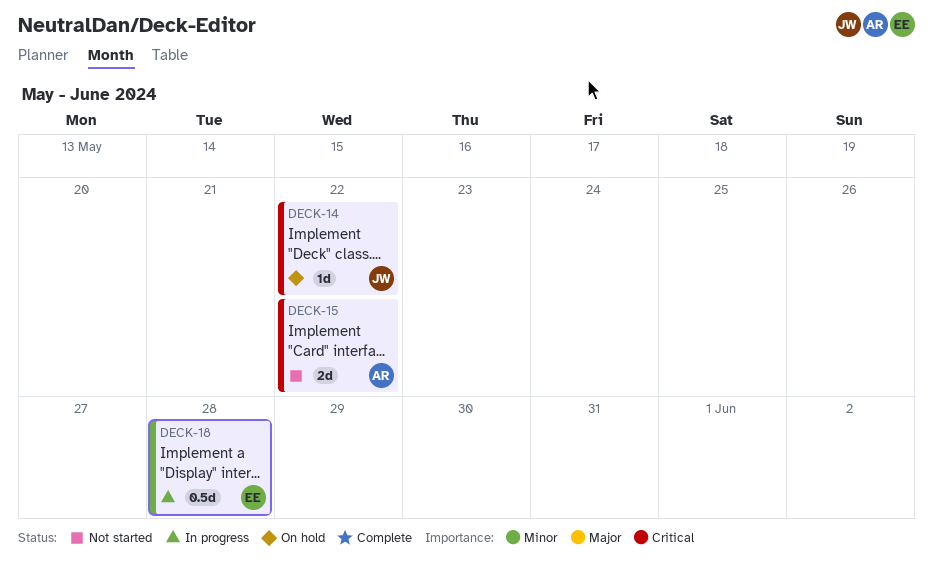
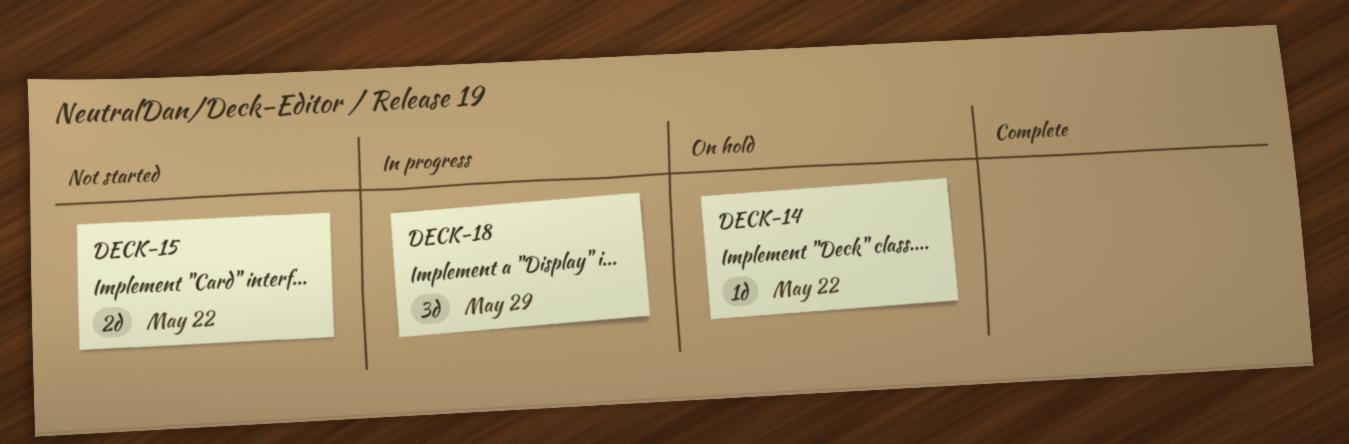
DECK-18, estimate: 0.5d -> 3d
DECK-18, due: May 28 -> May 29

